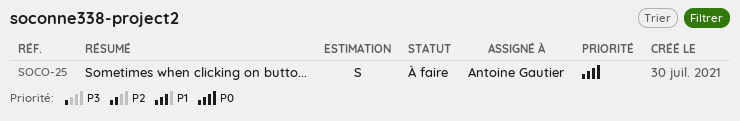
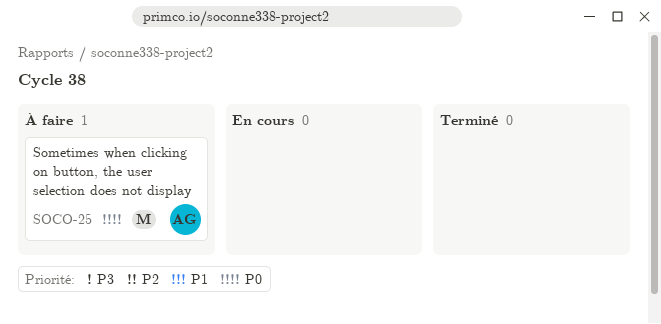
SOCO-25, estimate: S -> M

